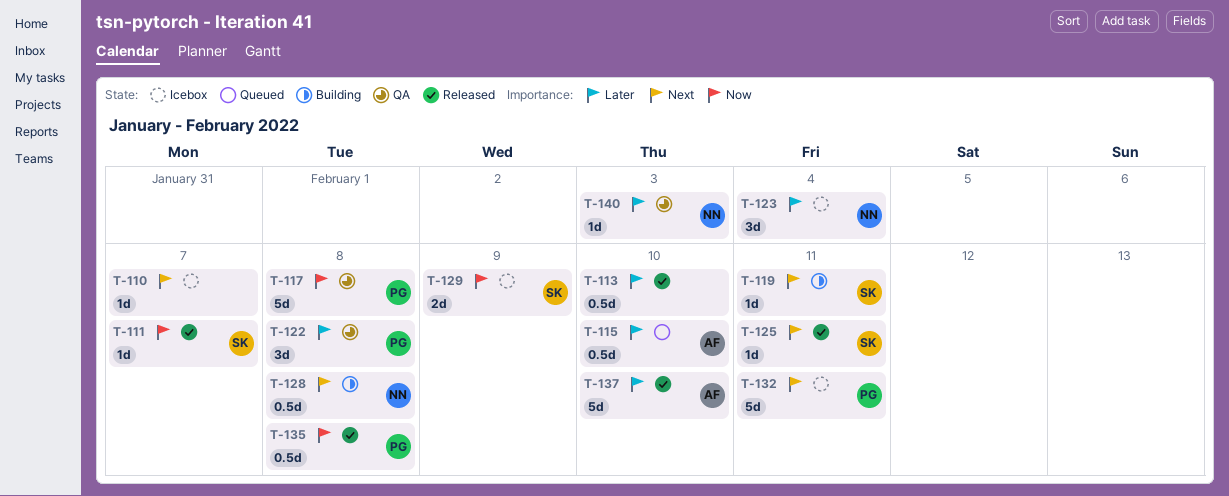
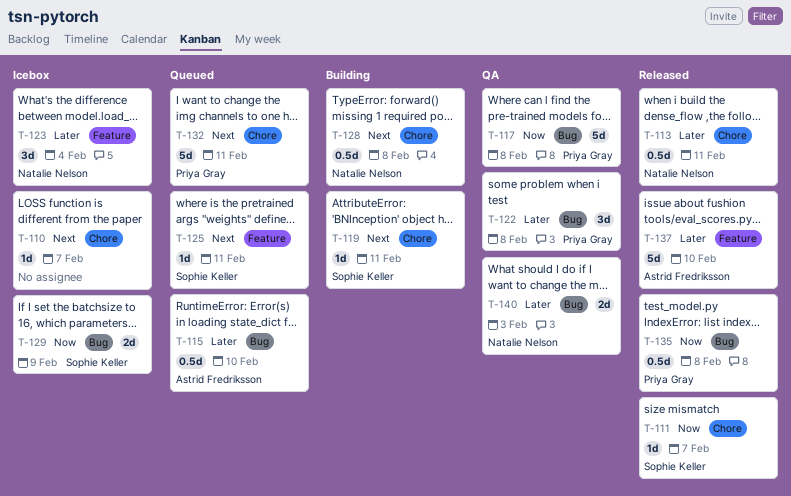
T-113, owner: none -> Natalie Nelson
T-113, due: Feb 10 -> Feb 11
T-125, status: Released -> Queued
T-132, status: Icebox -> Queued
T-140, estimate: 1d -> 2d

